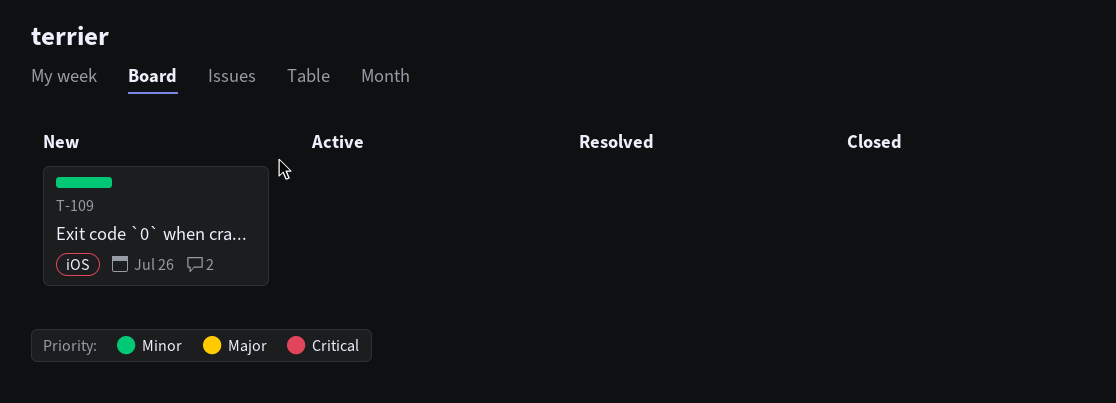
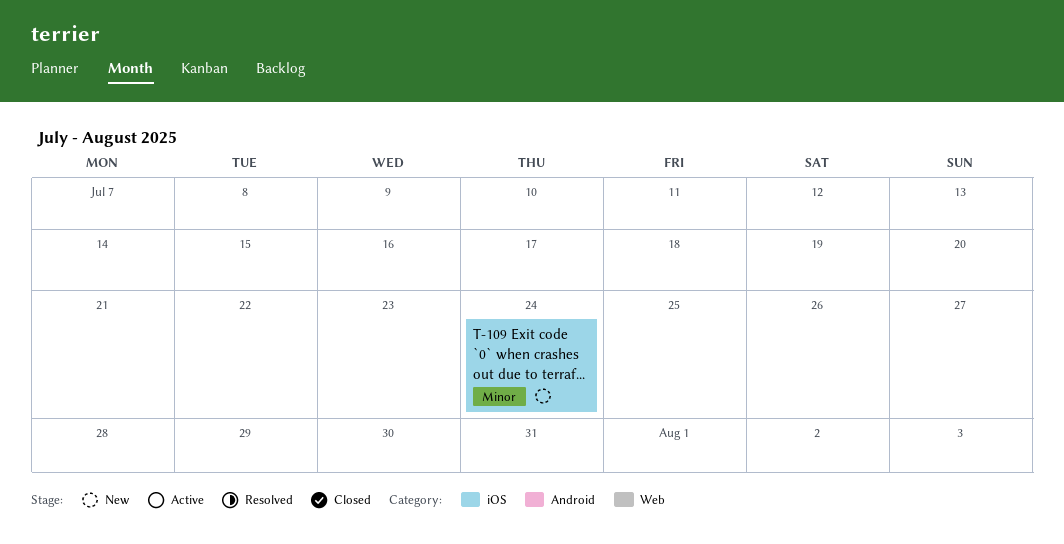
T-109, due: Jul 26 -> Jul 24

